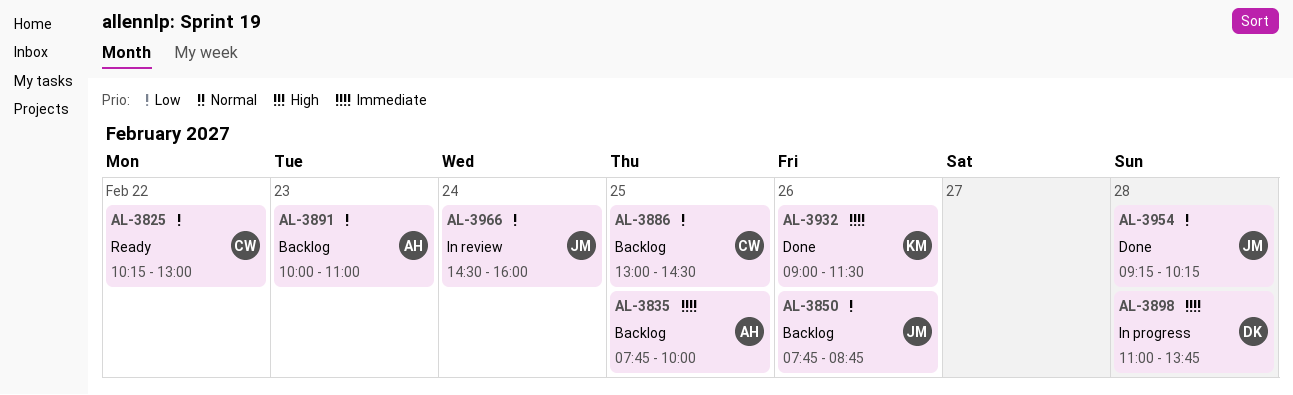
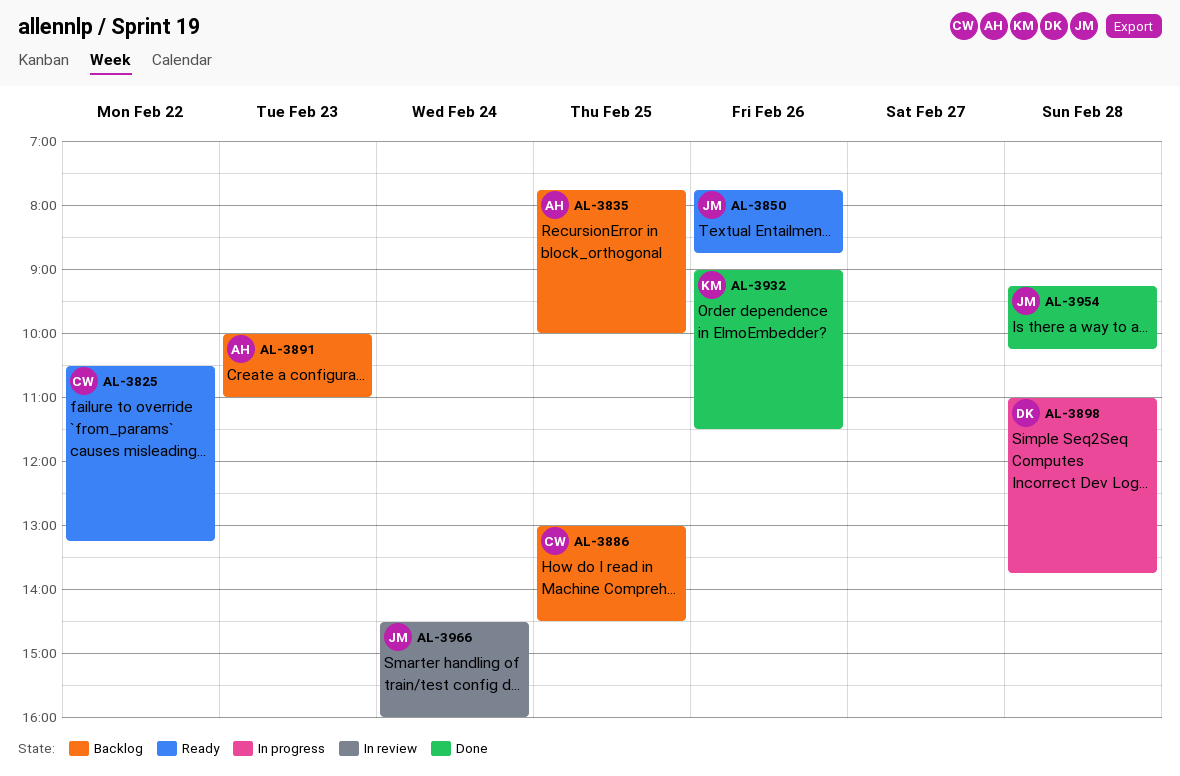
AL-3825, begins: 10:15 -> 10:30
AL-3825, ends: 13:00 -> 13:15
AL-3850, status: Backlog -> Ready

